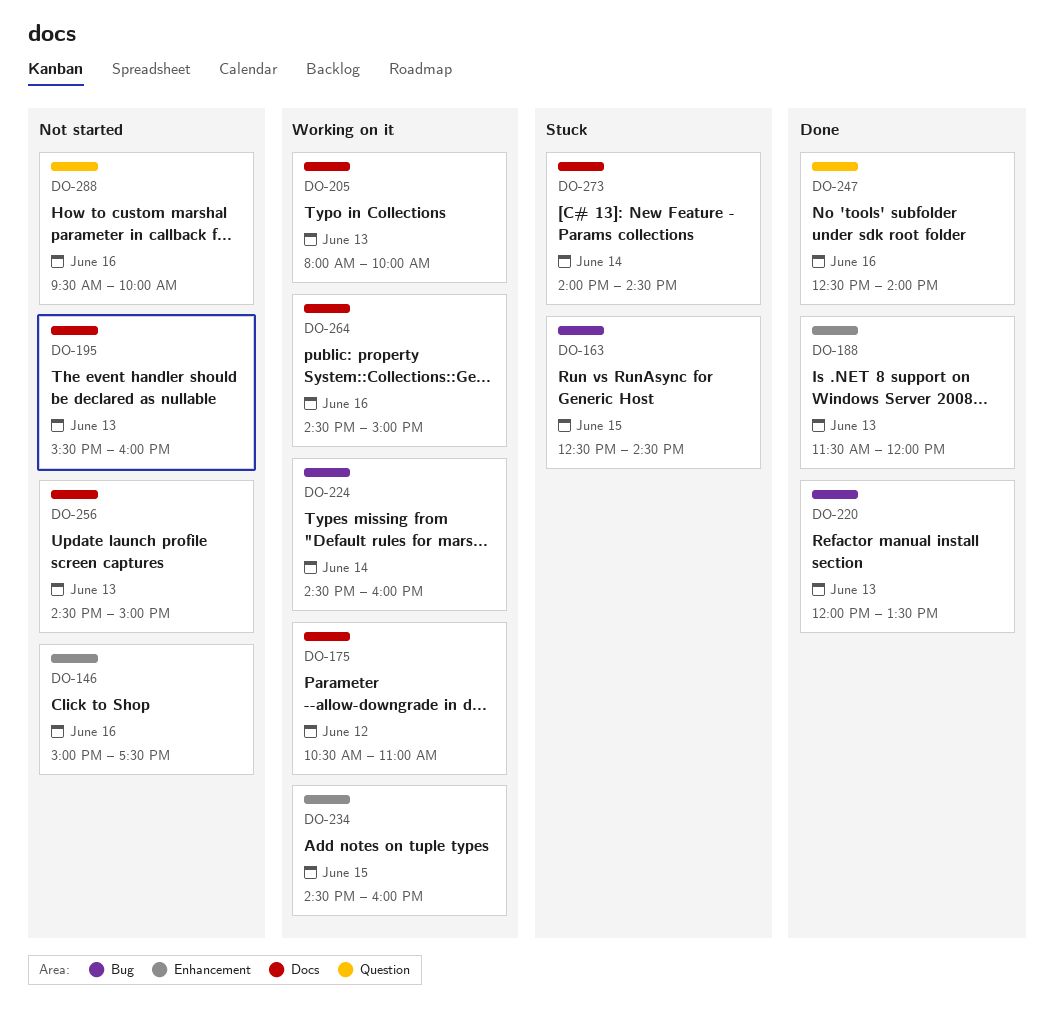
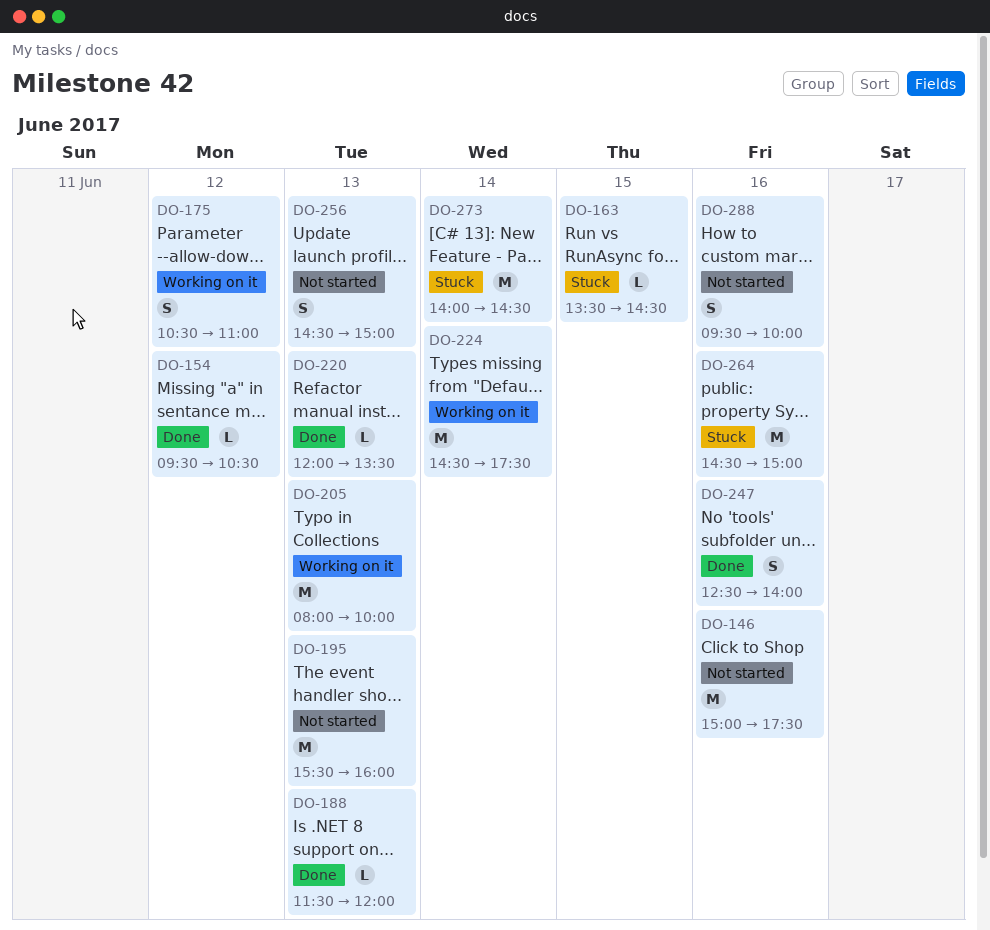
DO-154: none -> present
DO-163, begins: 12:30 -> 13:30
DO-224, ends: 16:00 -> 17:30
DO-234: present -> none
DO-264, status: Working on it -> Stuck

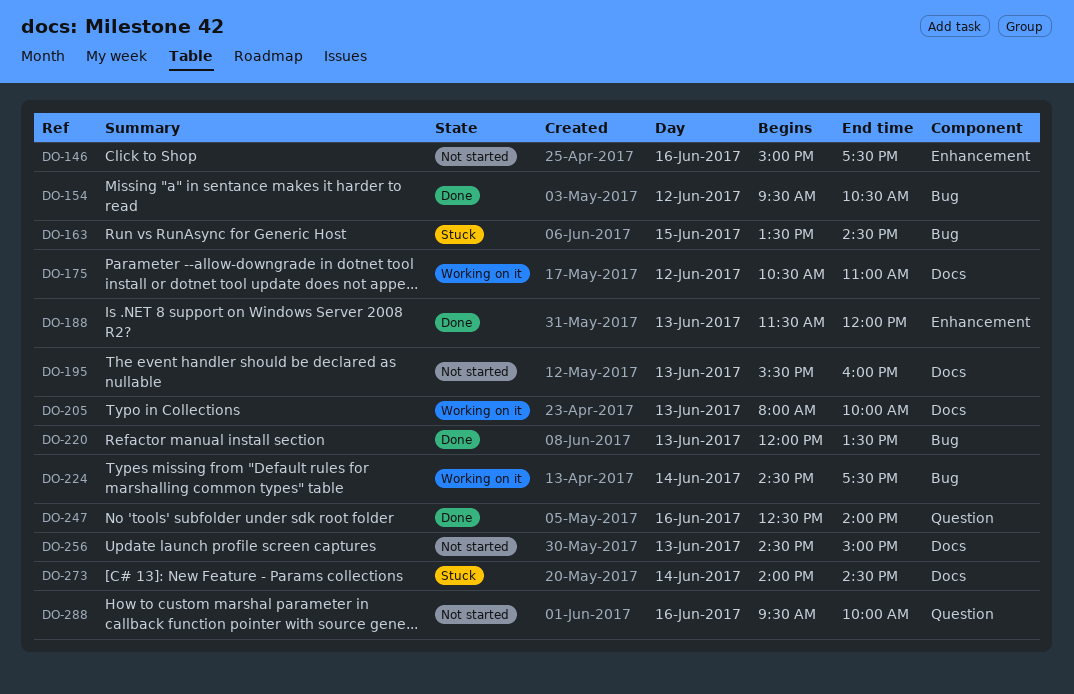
DO-264: present -> none

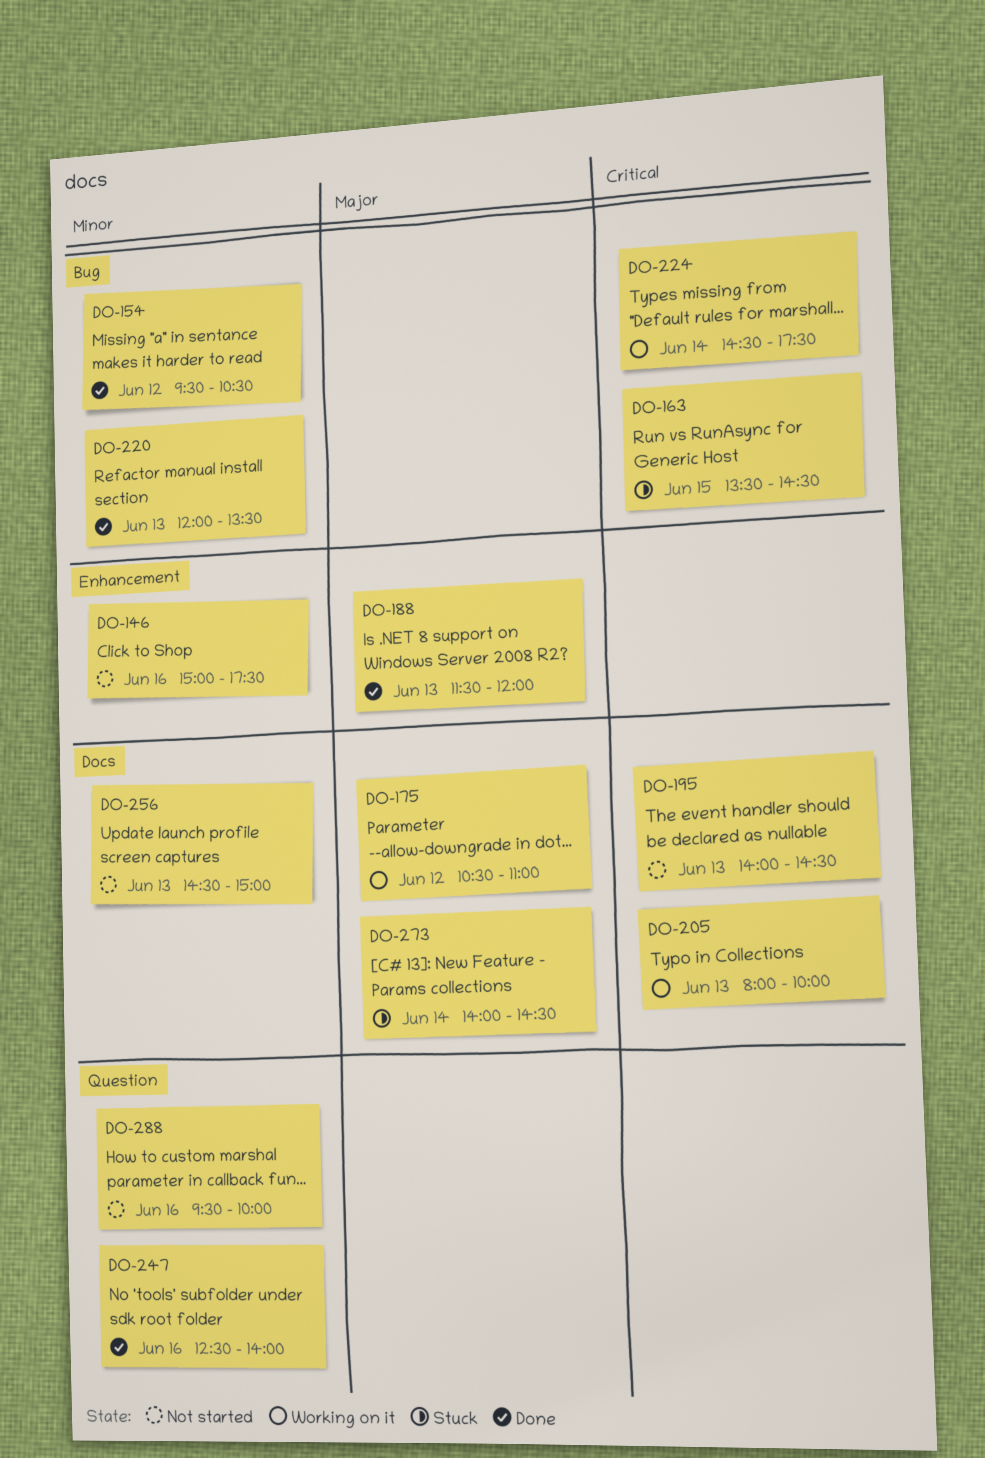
DO-195, begins: 15:30 -> 14:00
DO-195, ends: 16:00 -> 14:30

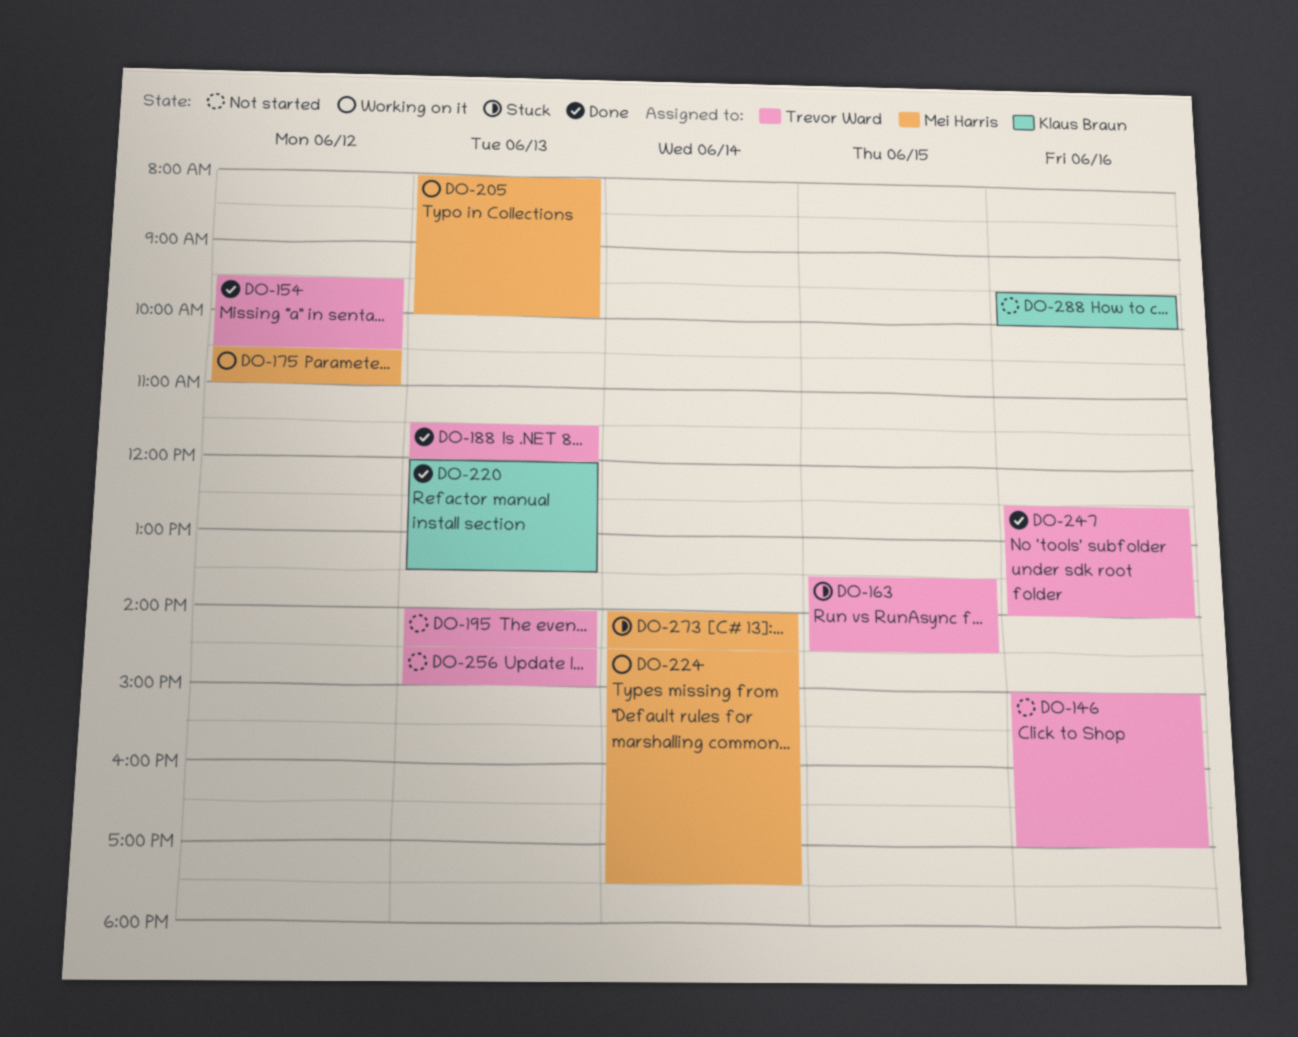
DO-146, ends: 17:30 -> 17:00

